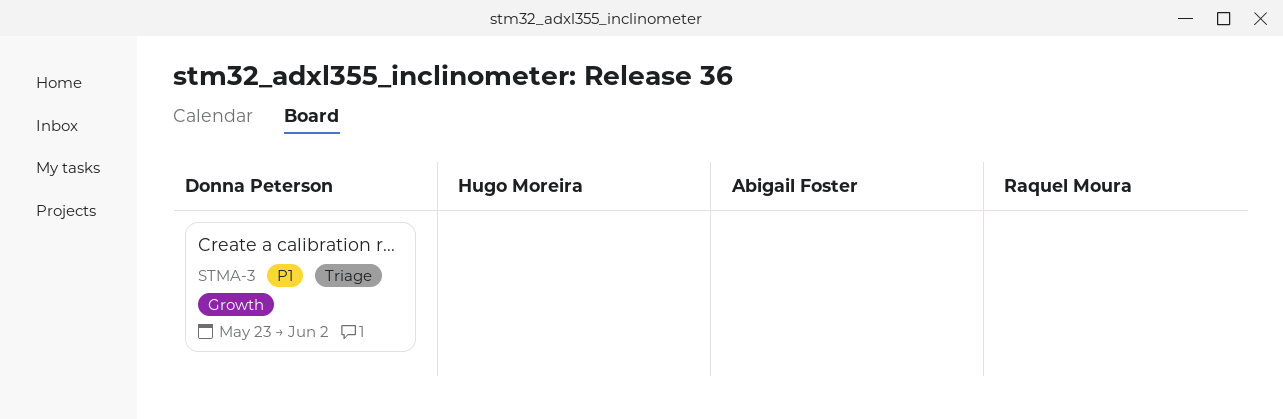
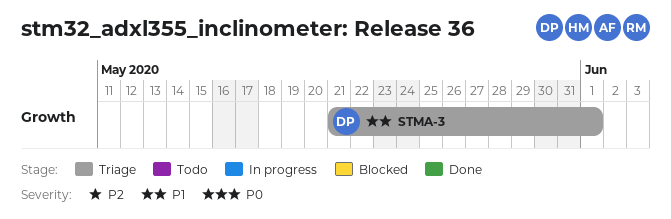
STMA-3, start: May 23 -> May 21
STMA-3, due: Jun 2 -> Jun 1

